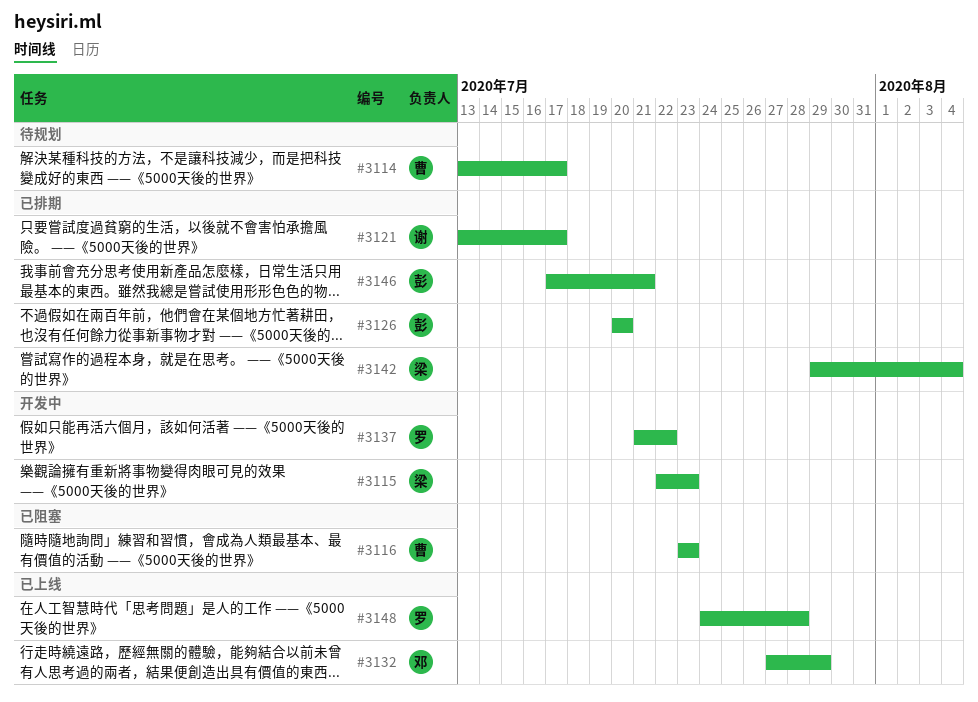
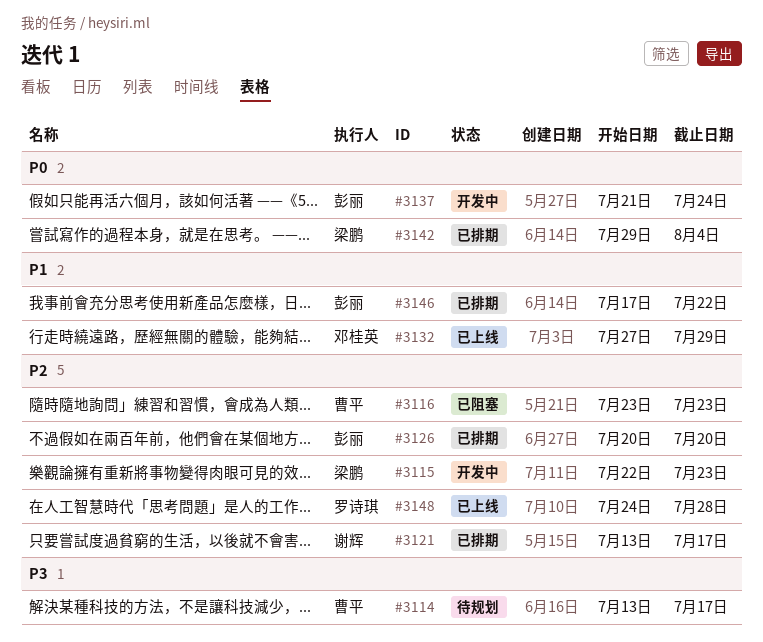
#3137, owner: 罗诗琪 -> 彭丽
#3137, due: Jul 22 -> Jul 24
#3146, due: Jul 21 -> Jul 22

